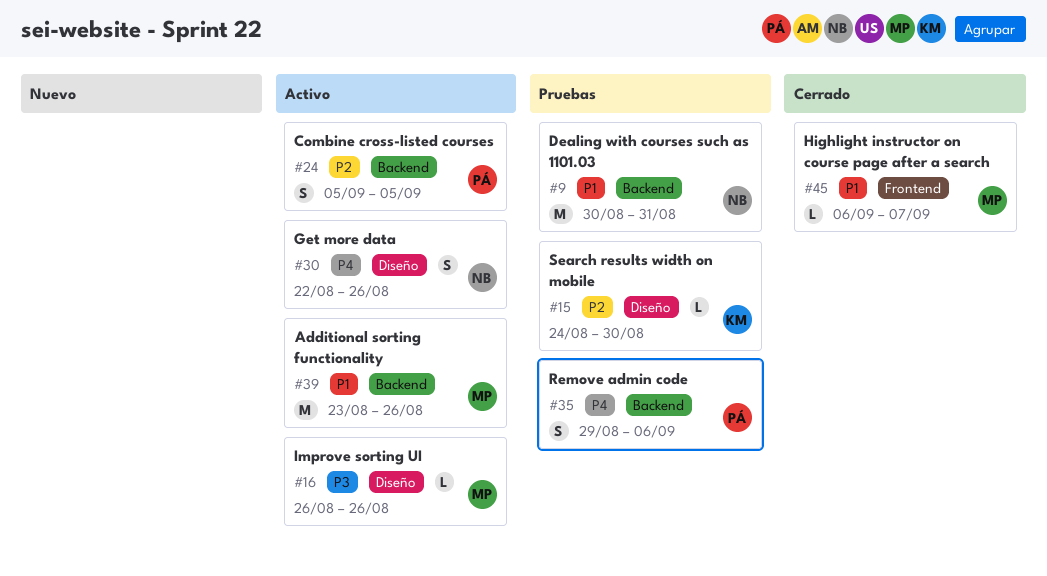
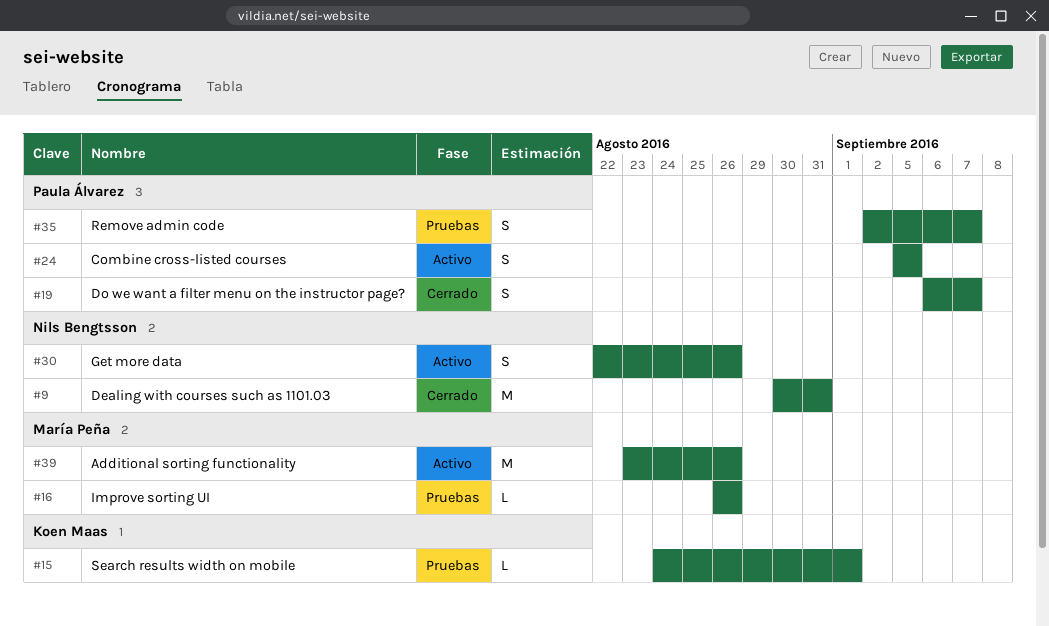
#9, status: Pruebas -> Cerrado
#15, due: Aug 30 -> Sep 1
#16, status: Activo -> Pruebas
#19: none -> present
#35, start: Aug 29 -> Sep 2
#35, due: Sep 6 -> Sep 7
#45: present -> none

